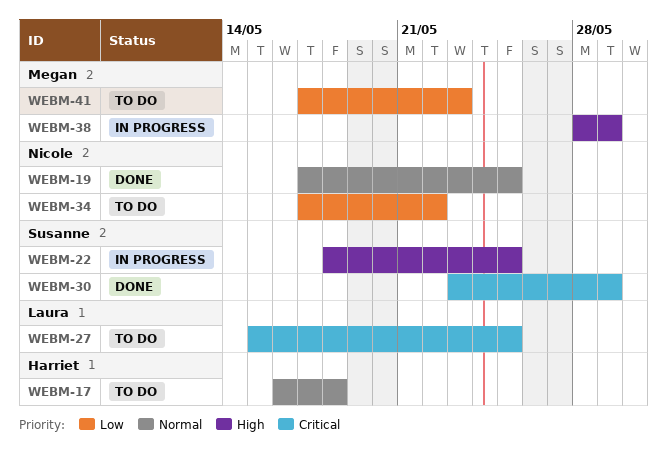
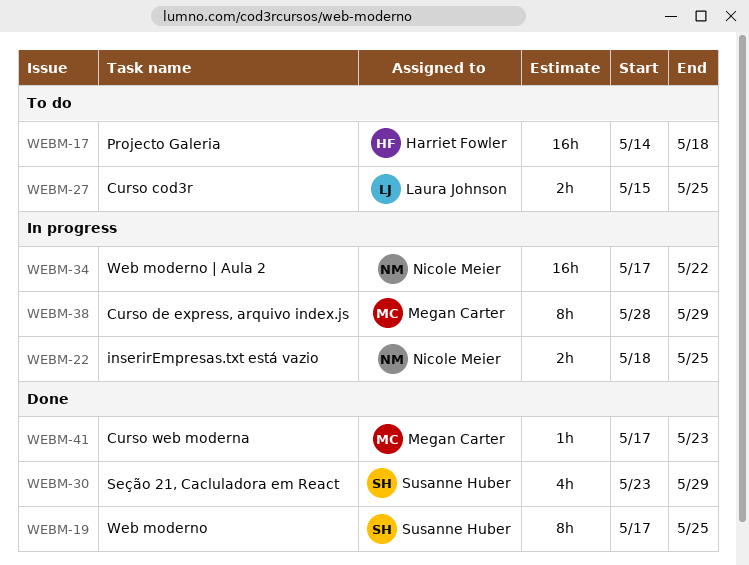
WEBM-17, start: May 16 -> May 14
WEBM-19, owner: Nicole Meier -> Susanne Huber
WEBM-22, owner: Susanne Huber -> Nicole Meier
WEBM-34, status: To do -> In progress
WEBM-41, status: To do -> Done

